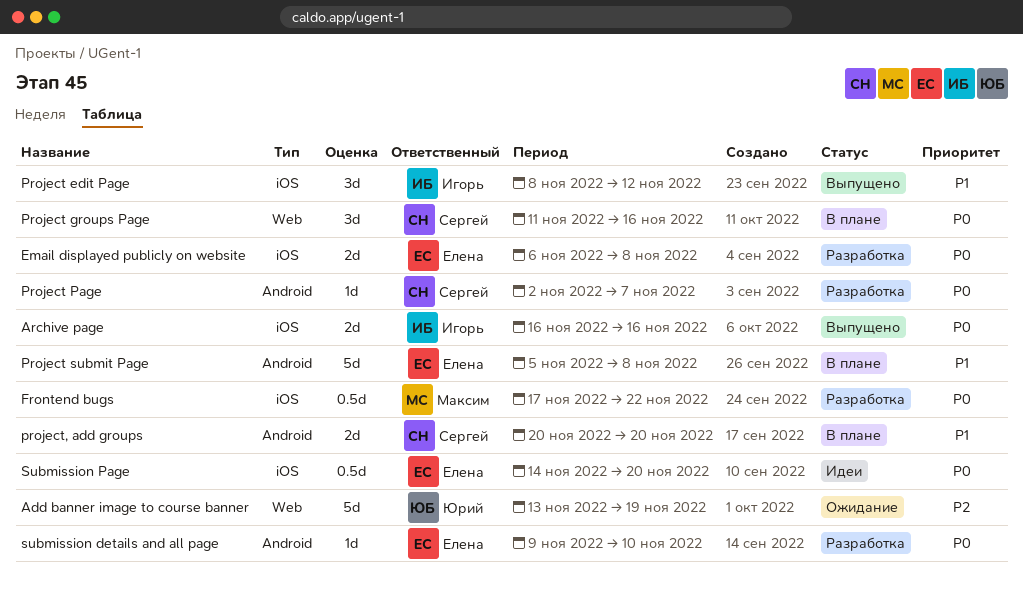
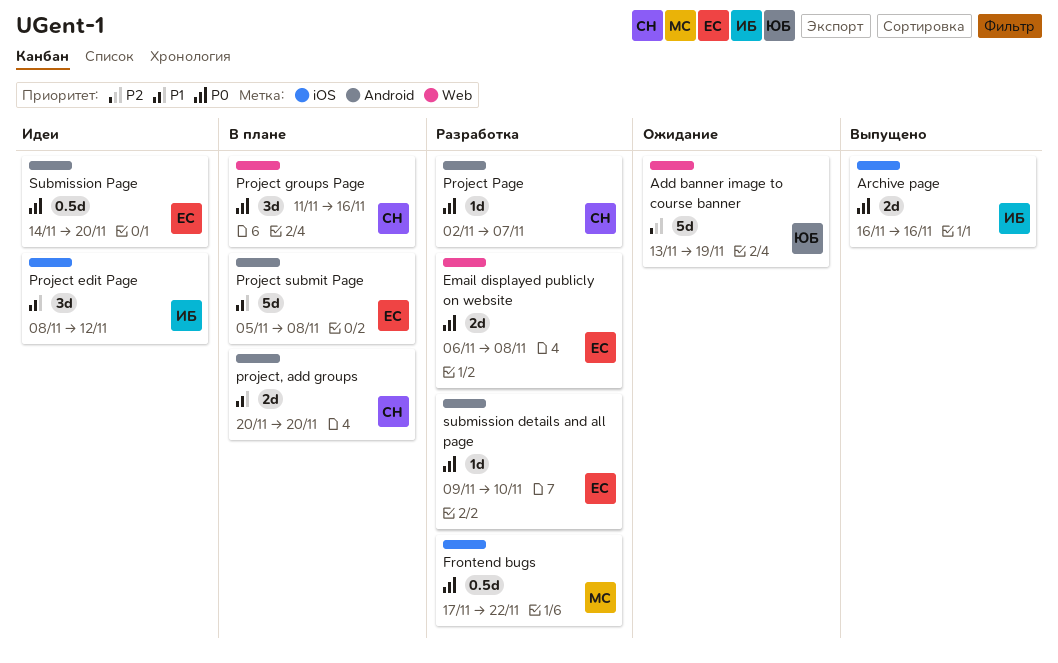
Email displayed publicly on website, label: iOS -> Web
Project edit Page, status: Выпущено -> Идеи
Submission Page, label: iOS -> Android

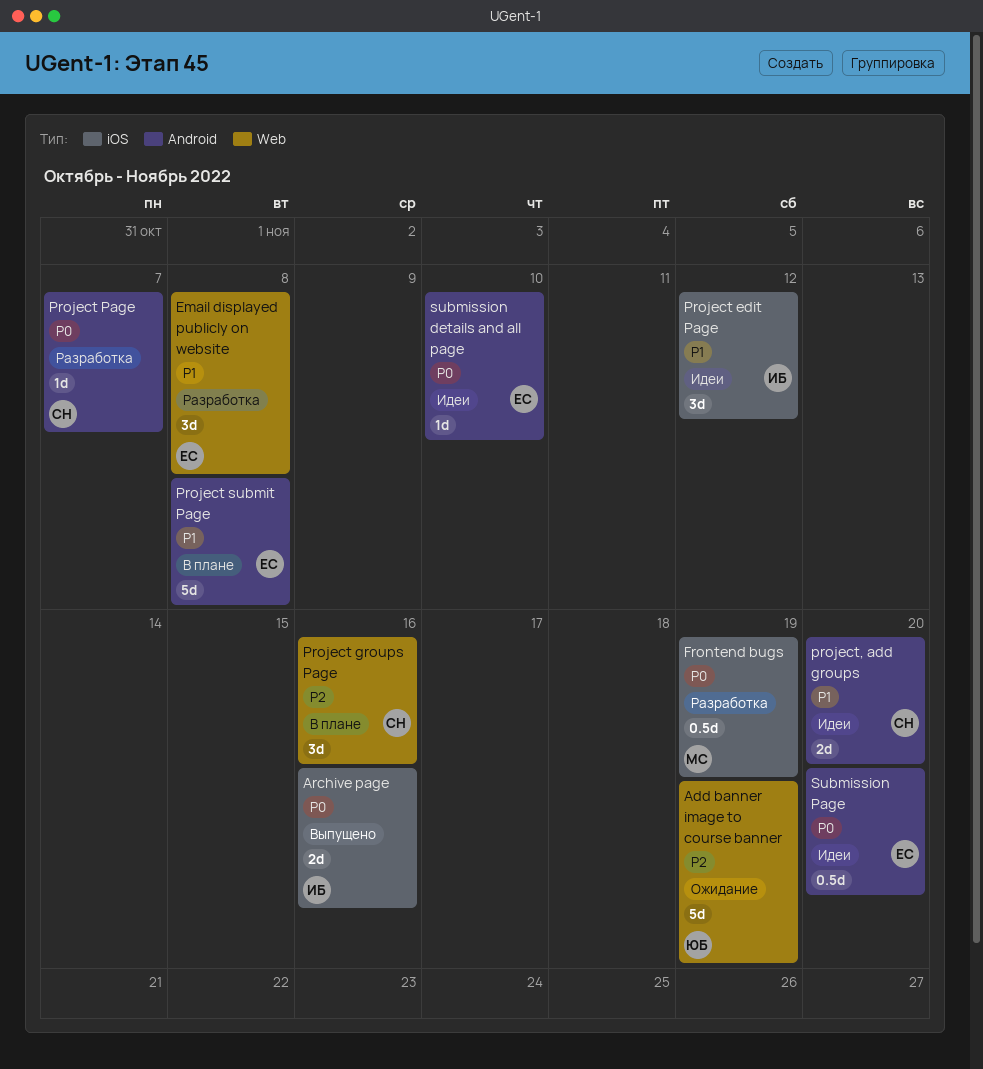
Email displayed publicly on website, priority: P0 -> P1
Email displayed publicly on website, estimate: 2d -> 3d
Frontend bugs, due: Nov 22 -> Nov 19
Project groups Page, priority: P0 -> P2
project, add groups, status: В плане -> Идеи
submission details and all page, status: Разработка -> Идеи

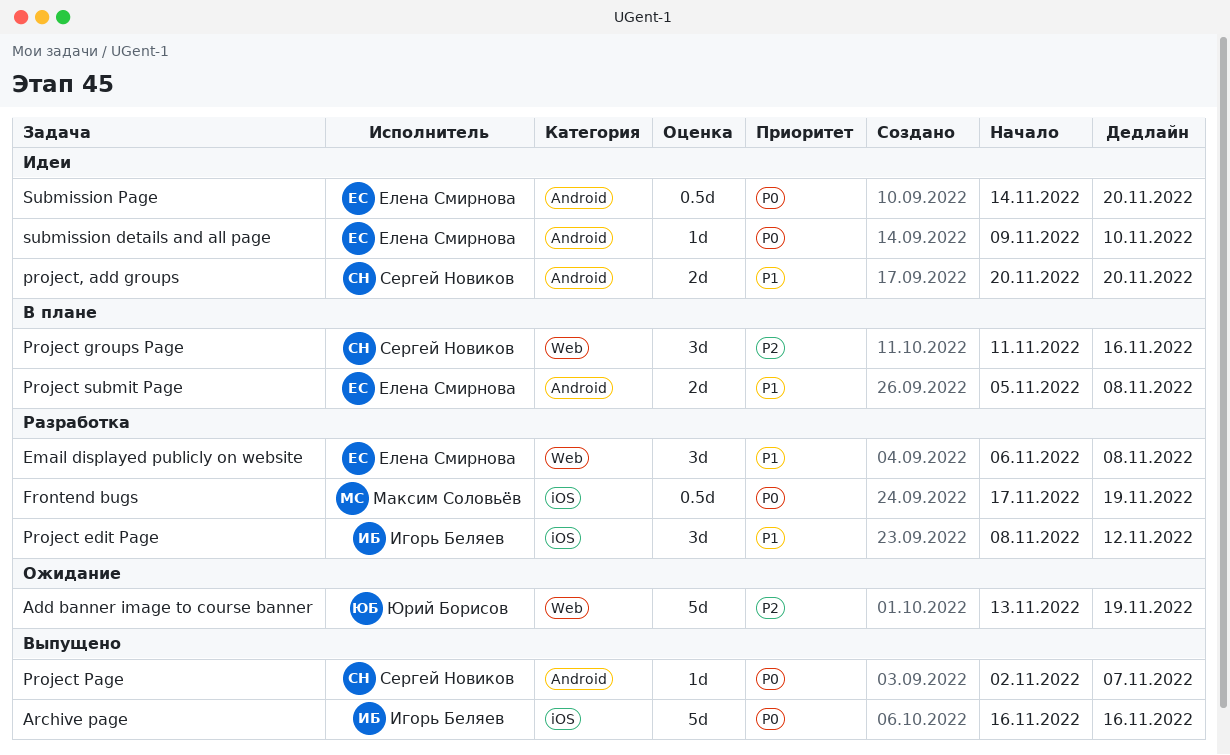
Archive page, estimate: 2d -> 5d
Project edit Page, status: Идеи -> Разработка
Project Page, status: Разработка -> Выпущено
Project submit Page, estimate: 5d -> 2d

